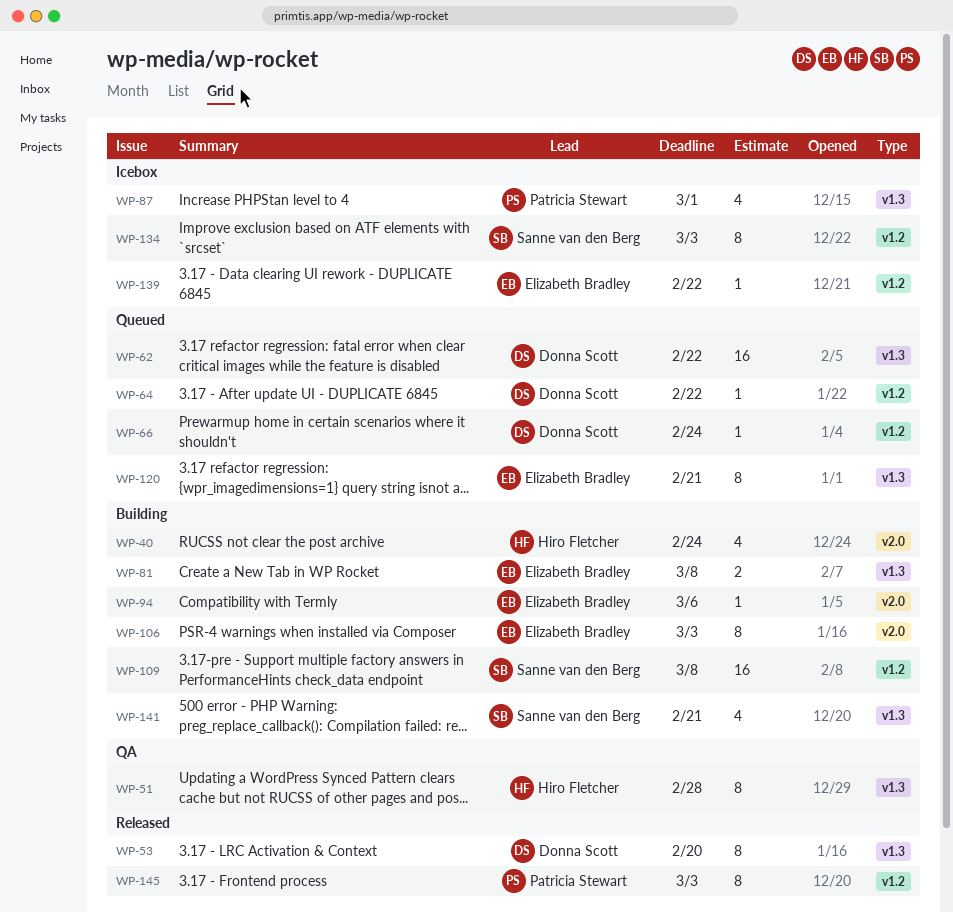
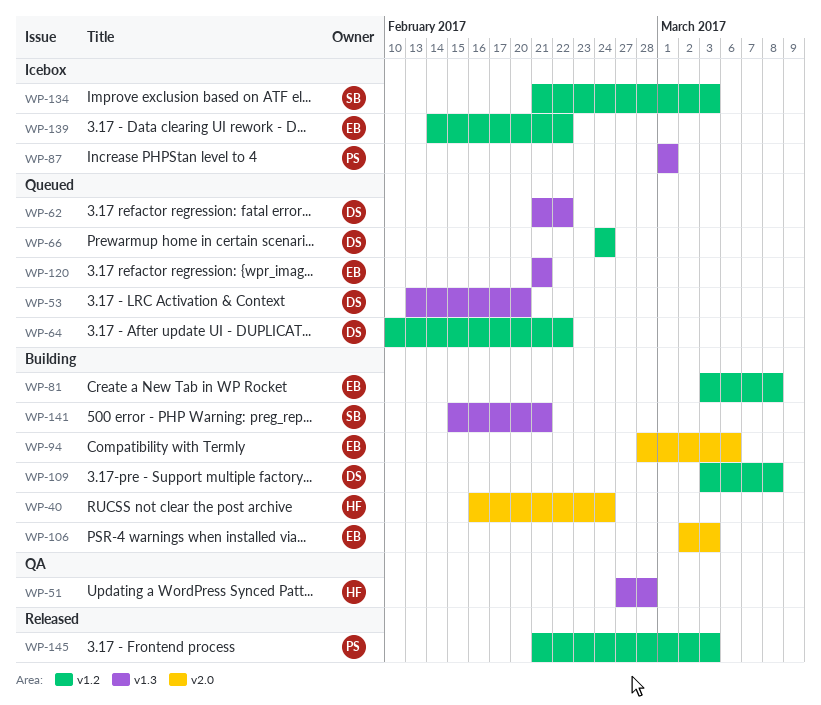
WP-53, status: Released -> Queued
WP-81, label: v1.3 -> v1.2
WP-109, owner: Sanne van den Berg -> Donna Scott

